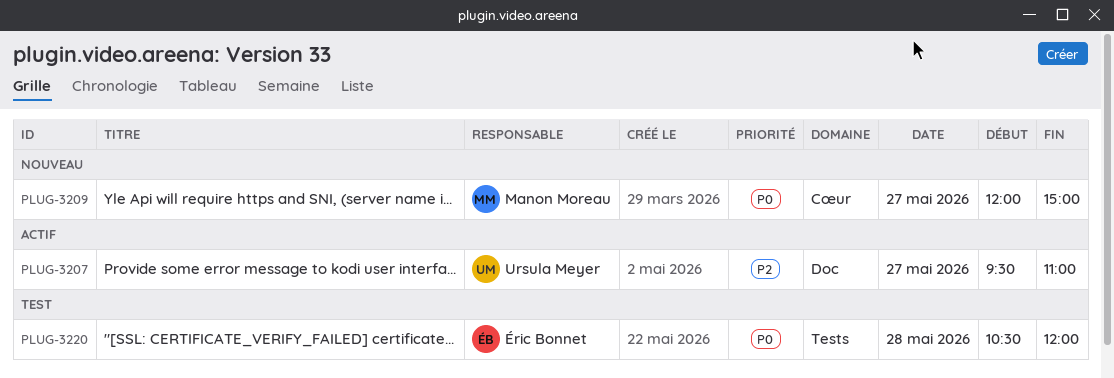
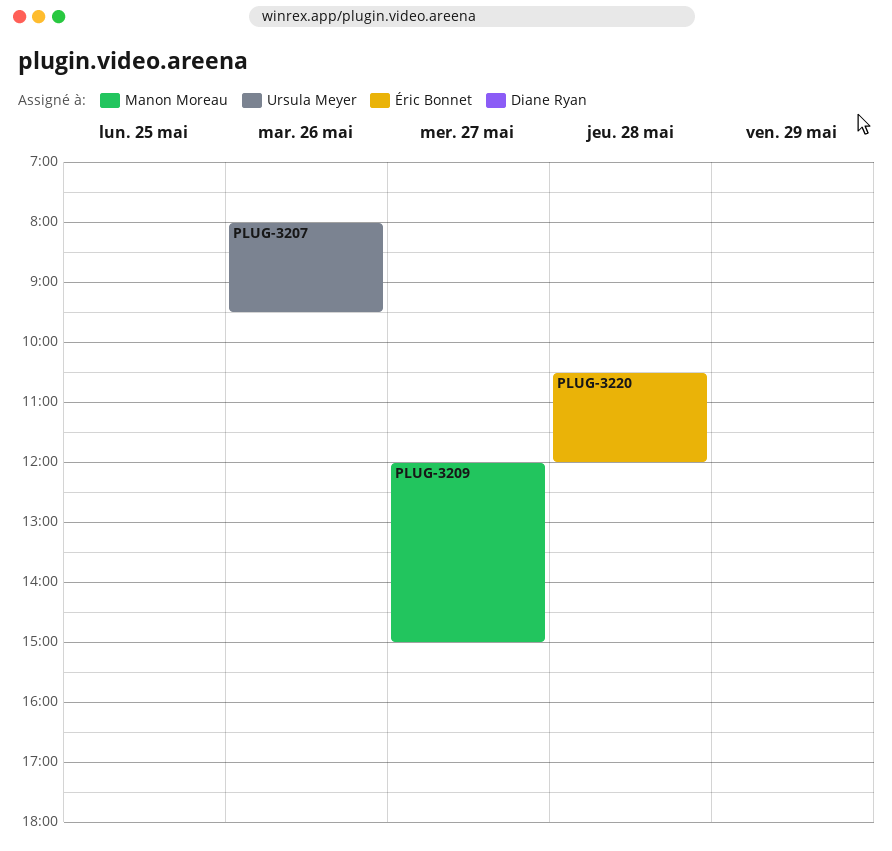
PLUG-3207, day: May 27 -> May 26
PLUG-3207, begins: 09:30 -> 08:00
PLUG-3207, ends: 11:00 -> 09:30

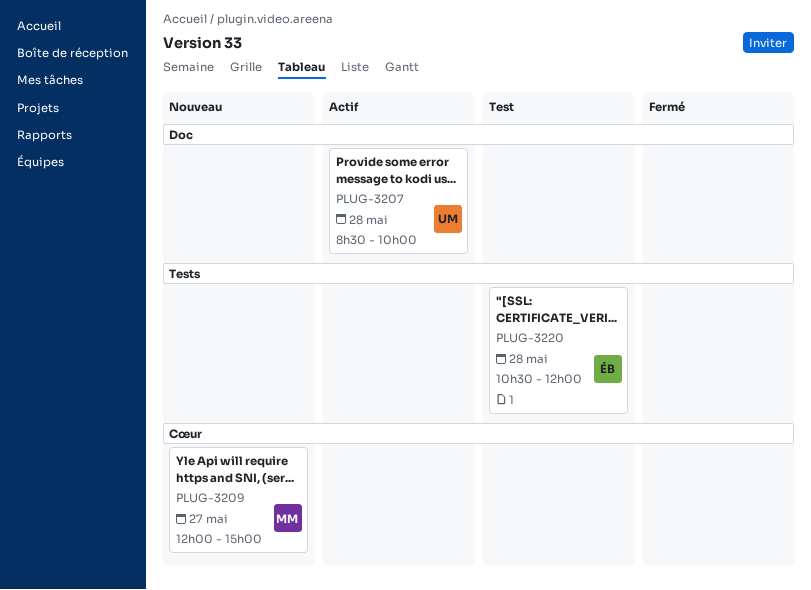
PLUG-3207, day: May 26 -> May 28
PLUG-3207, begins: 08:00 -> 08:30
PLUG-3207, ends: 09:30 -> 10:00

